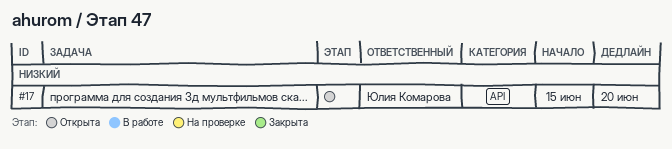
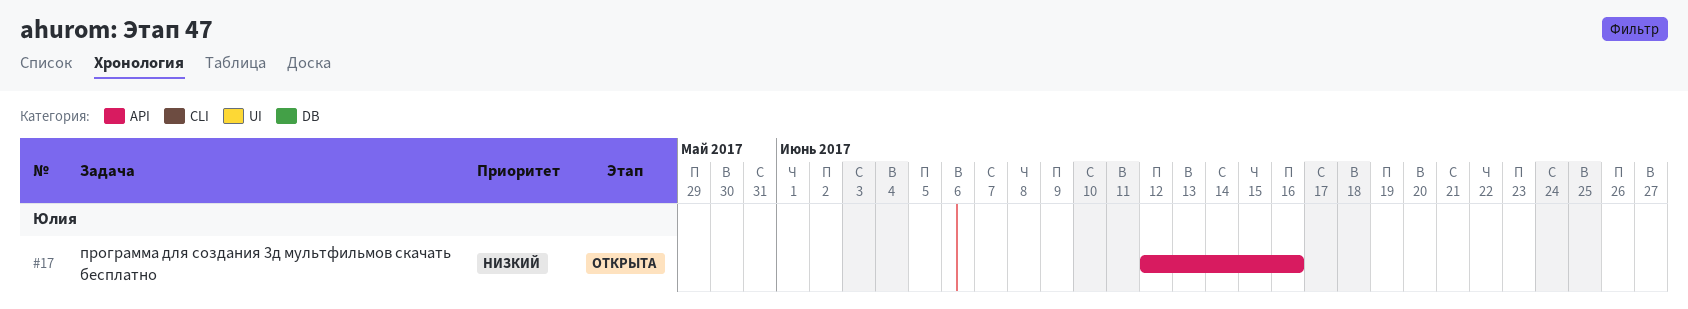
#17, start: Jun 15 -> Jun 12
#17, due: Jun 20 -> Jun 16

